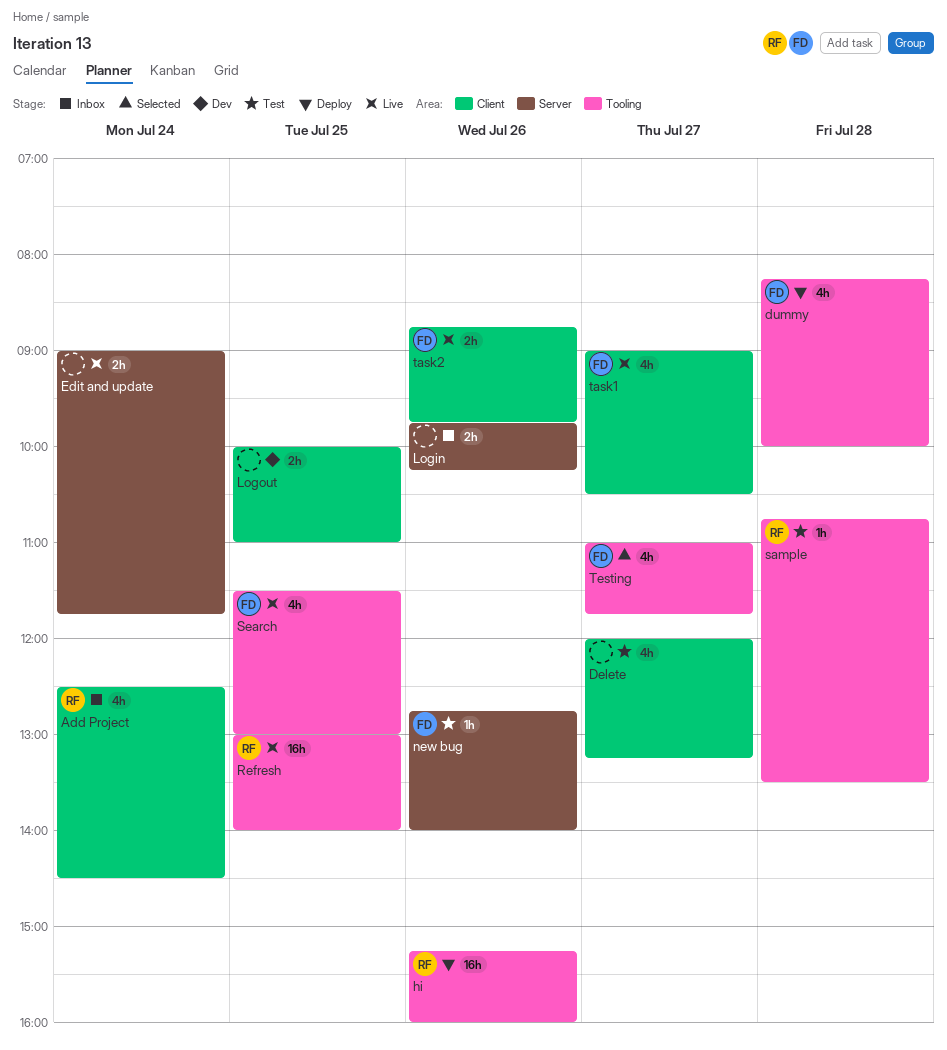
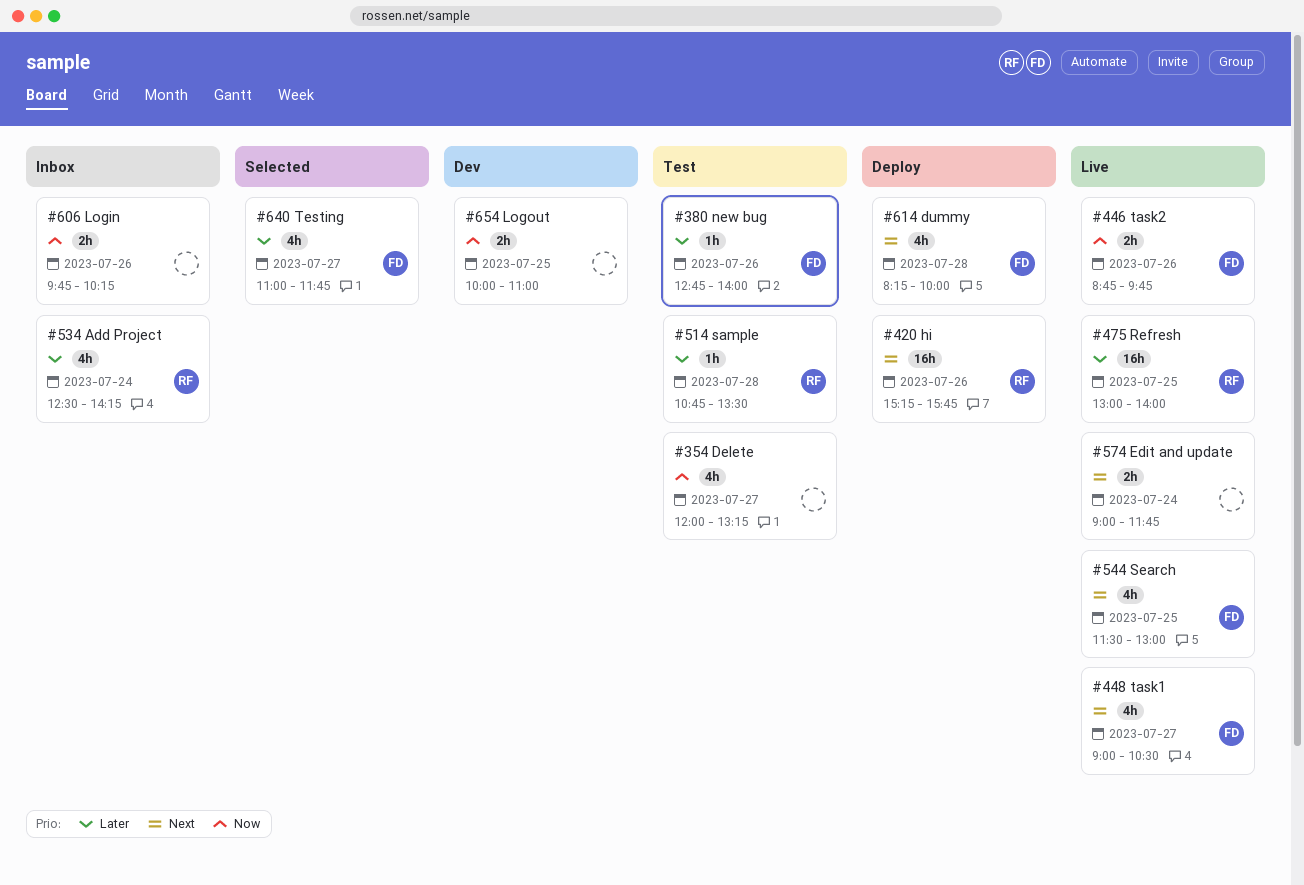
Add Project, ends: 14:30 -> 14:15
hi, ends: 16:00 -> 15:45

